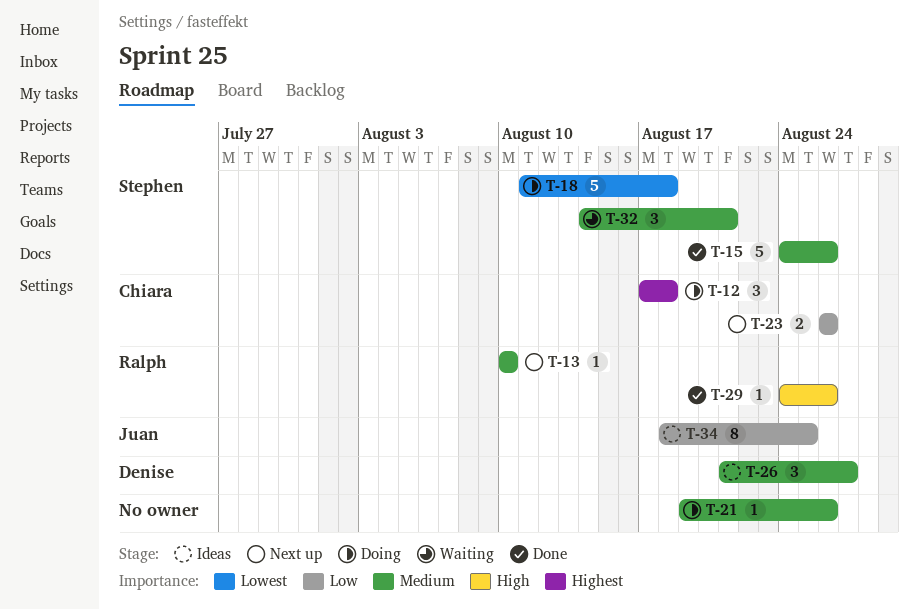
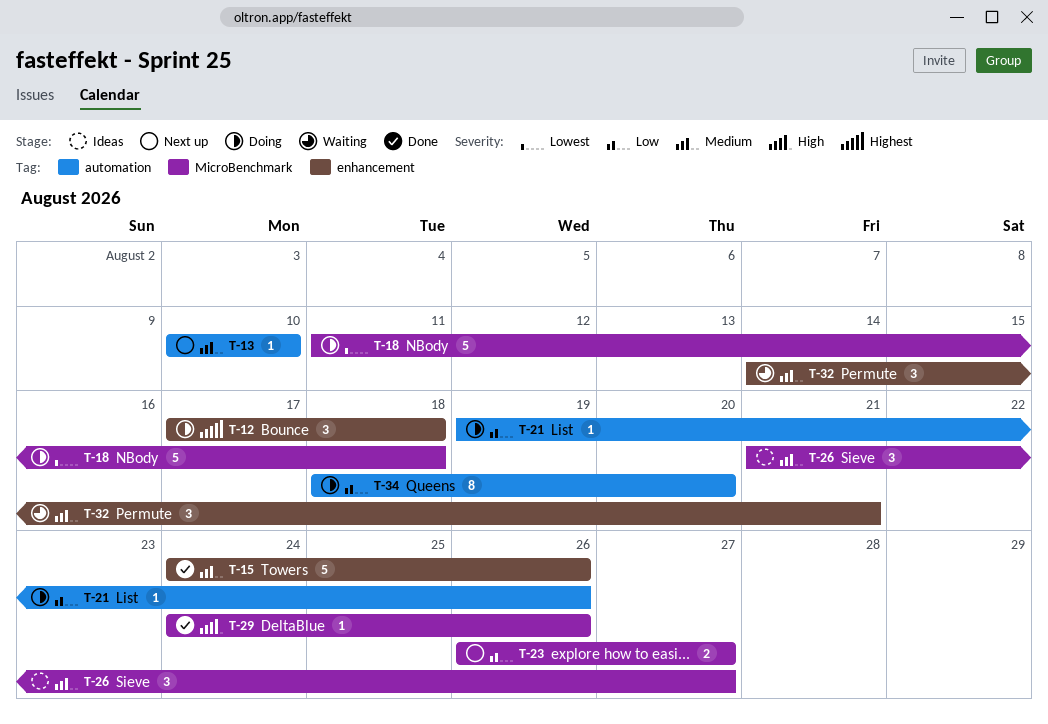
T-21, priority: Medium -> Low
T-23, due: Aug 26 -> Aug 27
T-34, status: Ideas -> Doing
T-34, due: Aug 25 -> Aug 20

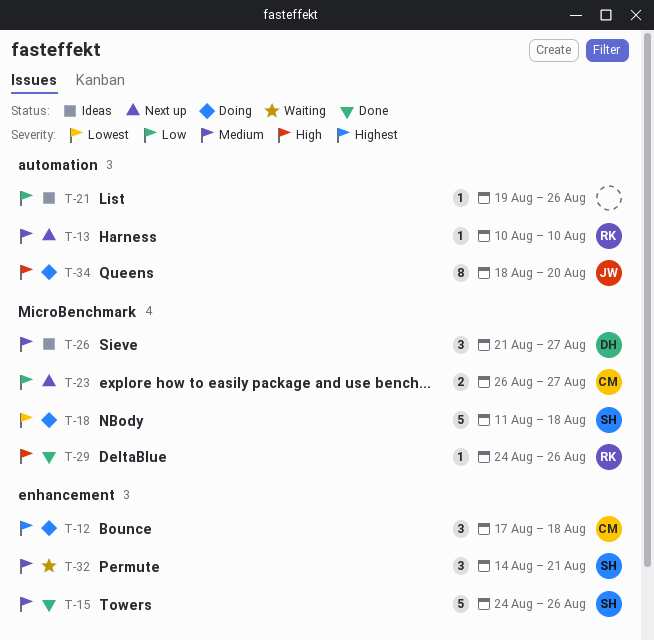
T-21, status: Doing -> Ideas
T-34, priority: Low -> High

